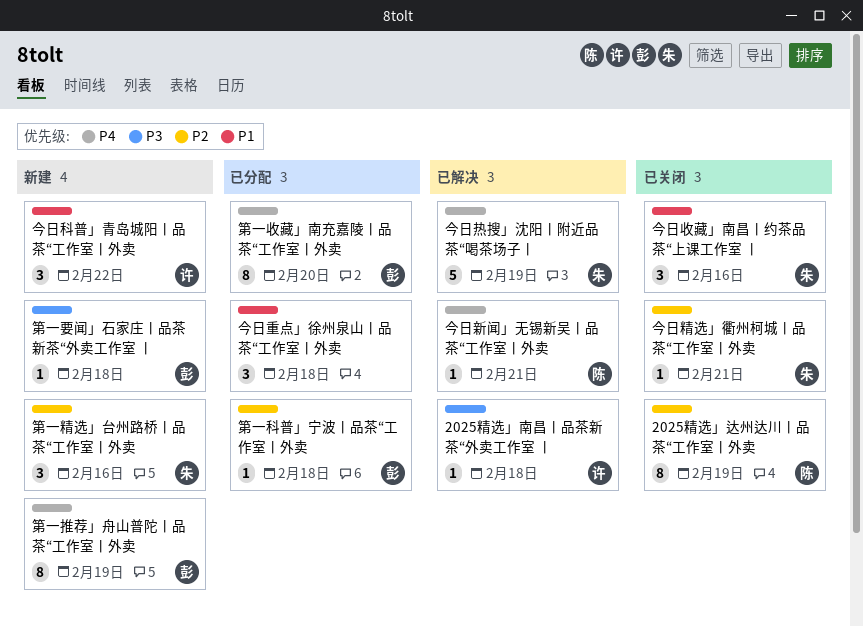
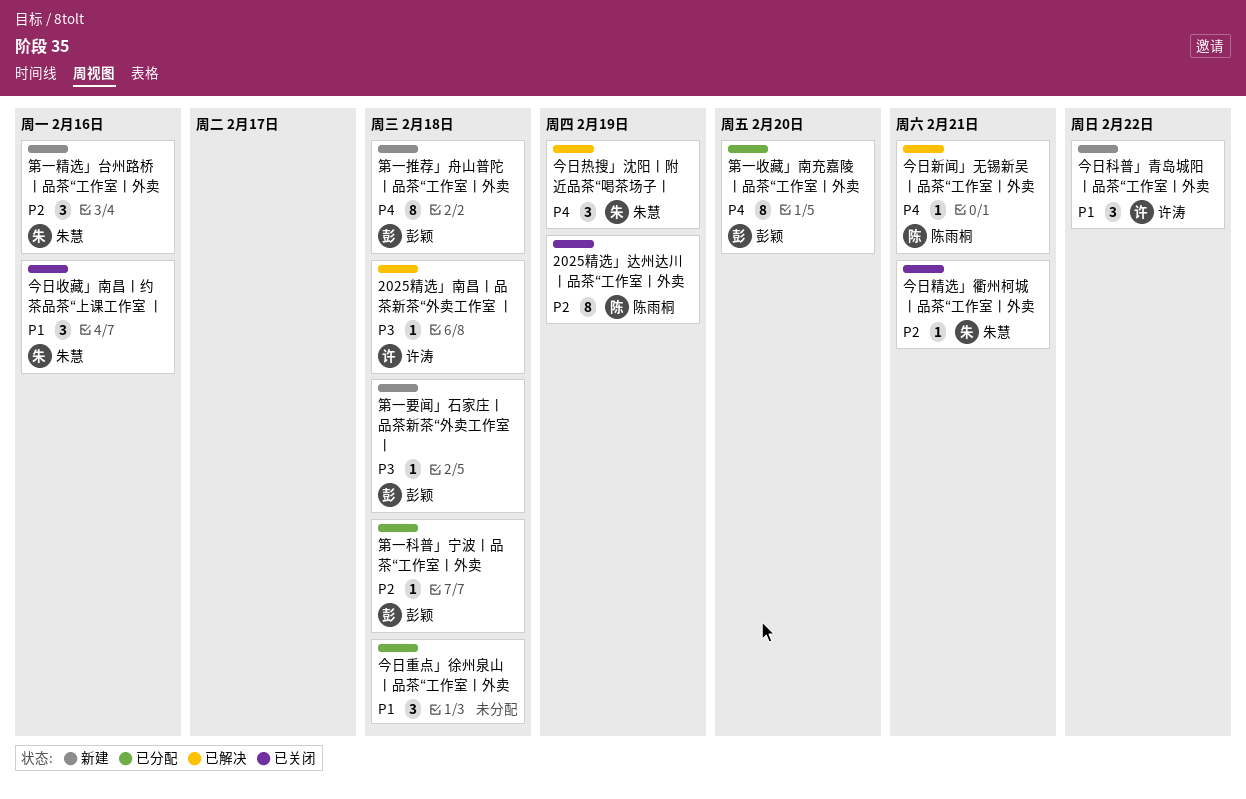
今日热搜」沈阳丨附近品茶“喝茶场子丨, estimate: 5 -> 3
第一推荐」舟山普陀丨品茶“工作室丨外卖, due: Feb 19 -> Feb 18

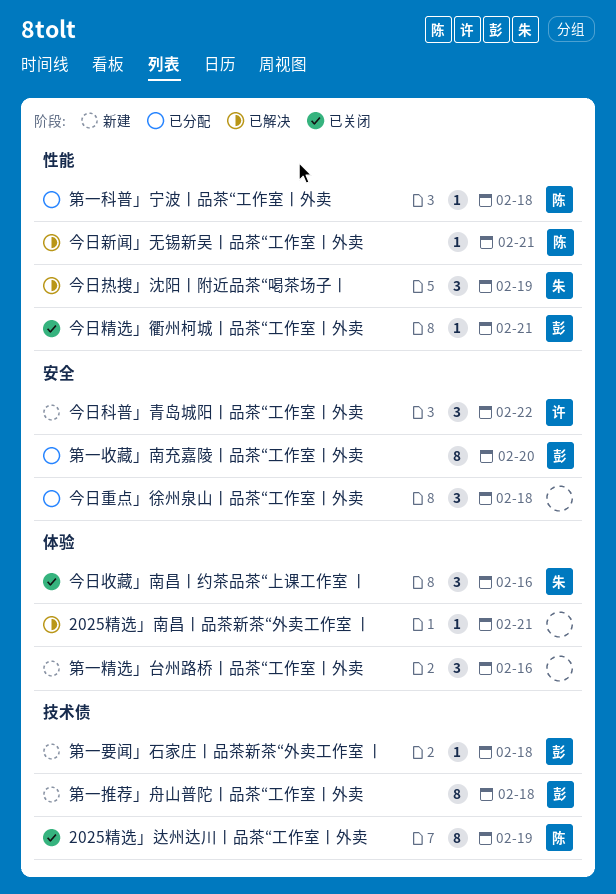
2025精选」南昌丨品茶新茶“外卖工作室 丨, owner: 许涛 -> none
2025精选」南昌丨品茶新茶“外卖工作室 丨, due: Feb 18 -> Feb 21
今日精选」衢州柯城丨品茶“工作室丨外卖, owner: 朱慧 -> 彭颖
第一科普」宁波丨品茶“工作室丨外卖, owner: 彭颖 -> 陈雨桐
第一精选」台州路桥丨品茶“工作室丨外卖, owner: 朱慧 -> none

